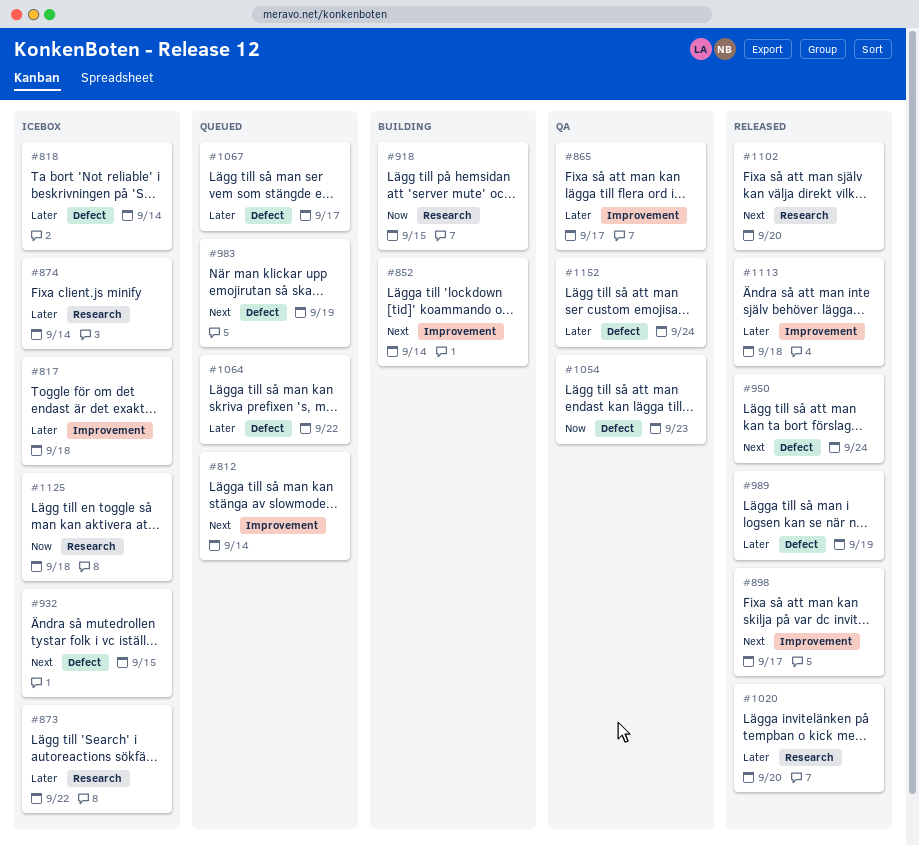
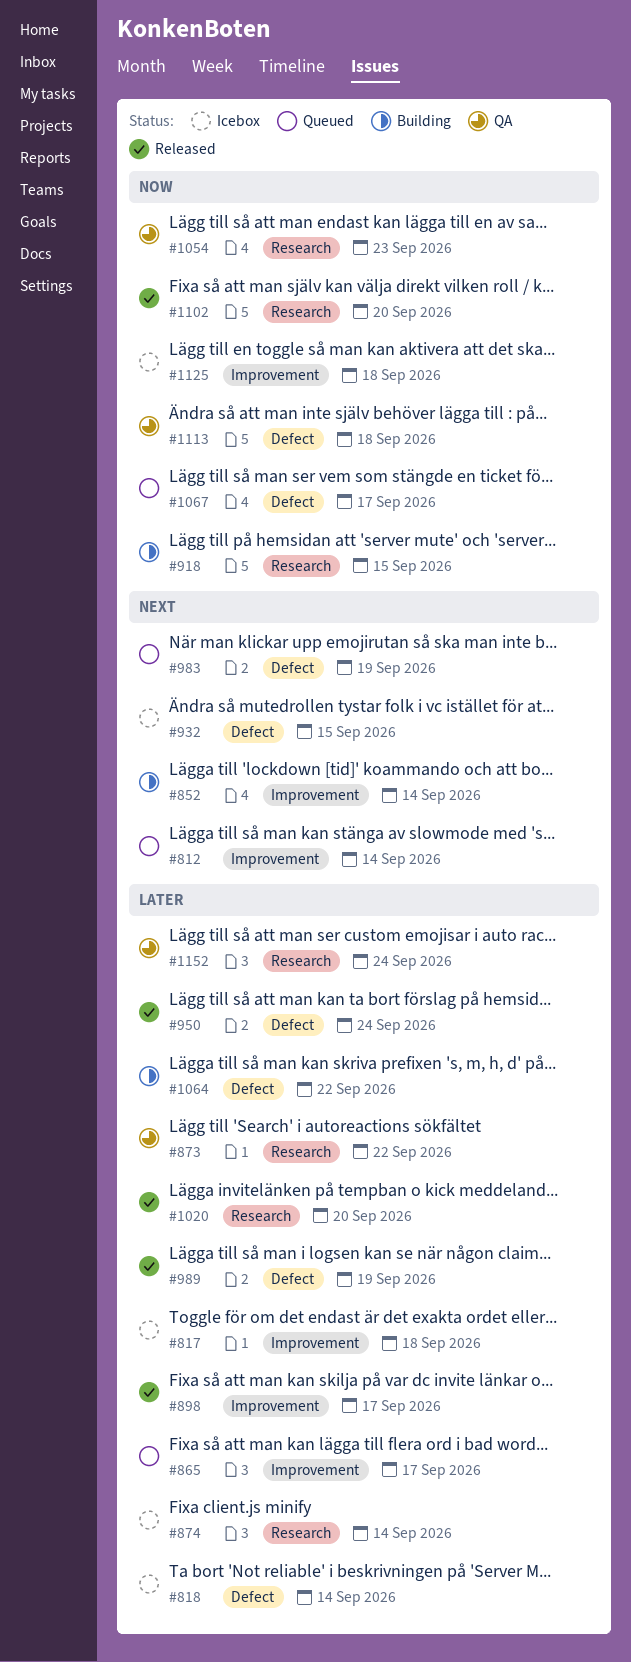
#865, status: QA -> Queued
#873, status: Icebox -> QA
#898, priority: Next -> Later
#950, priority: Next -> Later
#1054, label: Defect -> Research
#1064, status: Queued -> Building
#1067, priority: Later -> Now
#1102, priority: Next -> Now
#1113, status: Released -> QA
#1113, priority: Later -> Now
#1113, label: Improvement -> Defect
#1125, label: Research -> Improvement
#1152, label: Defect -> Research

